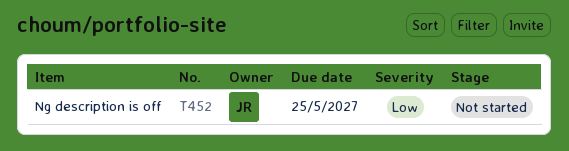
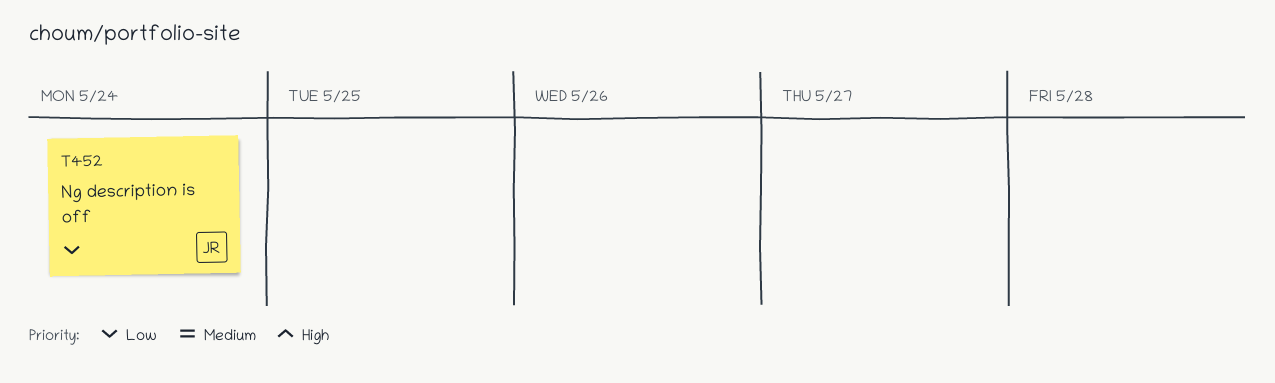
T452, due: May 25 -> May 24

